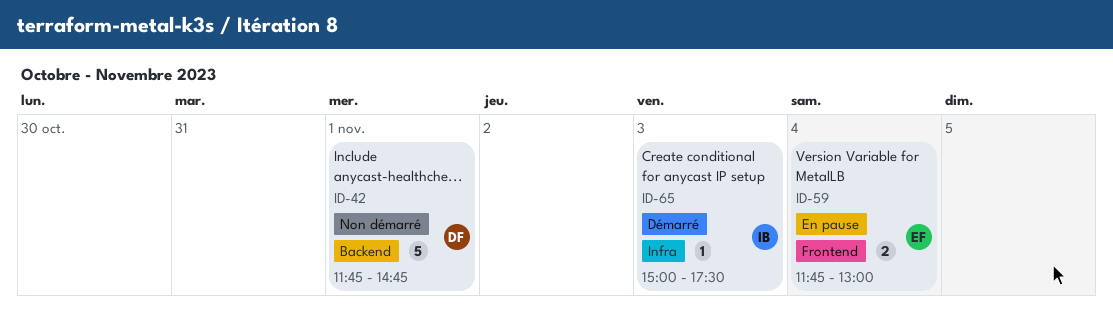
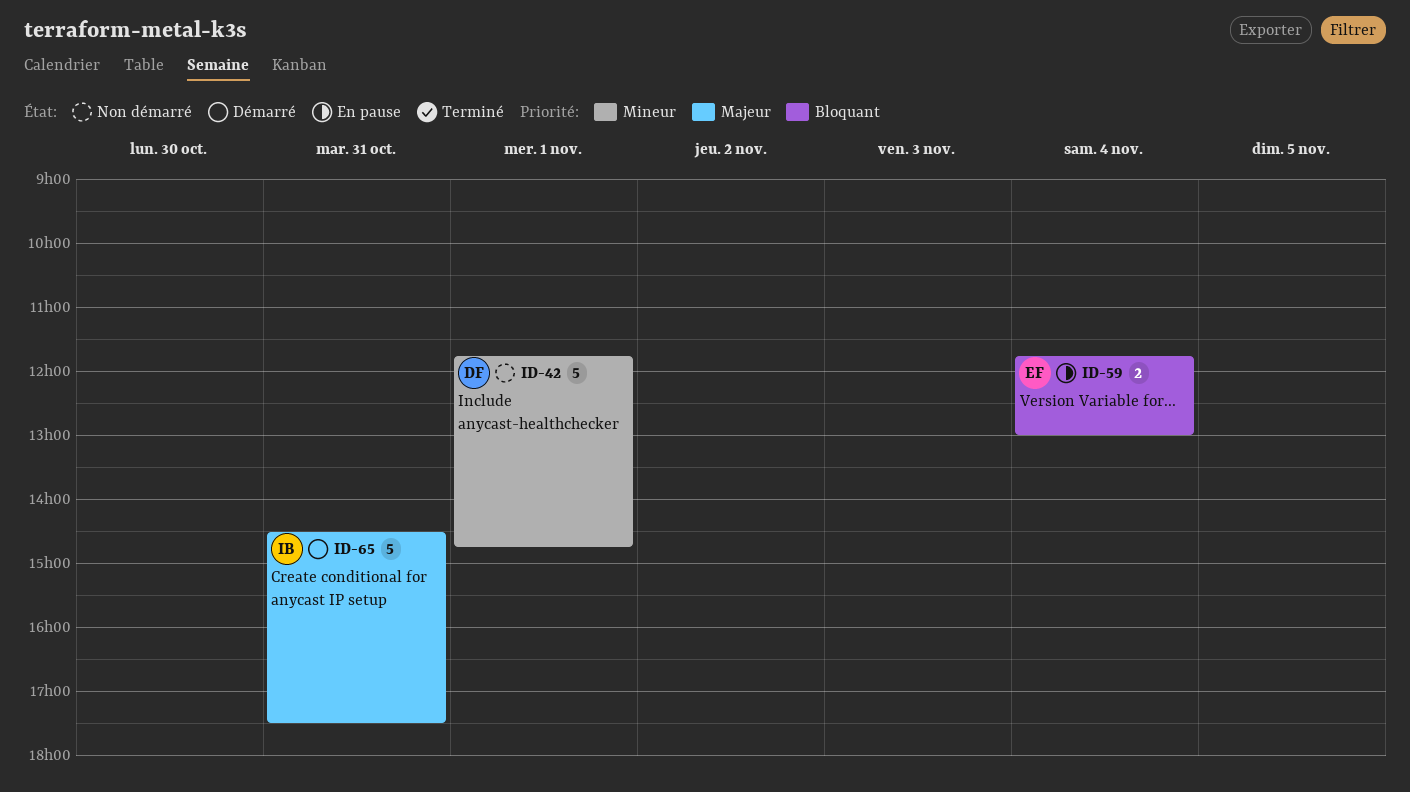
ID-65, estimate: 1 -> 5
ID-65, day: Nov 3 -> Oct 31
ID-65, begins: 15:00 -> 14:30

